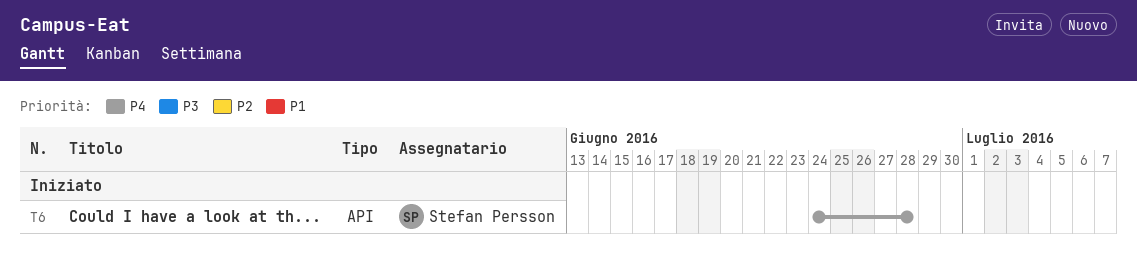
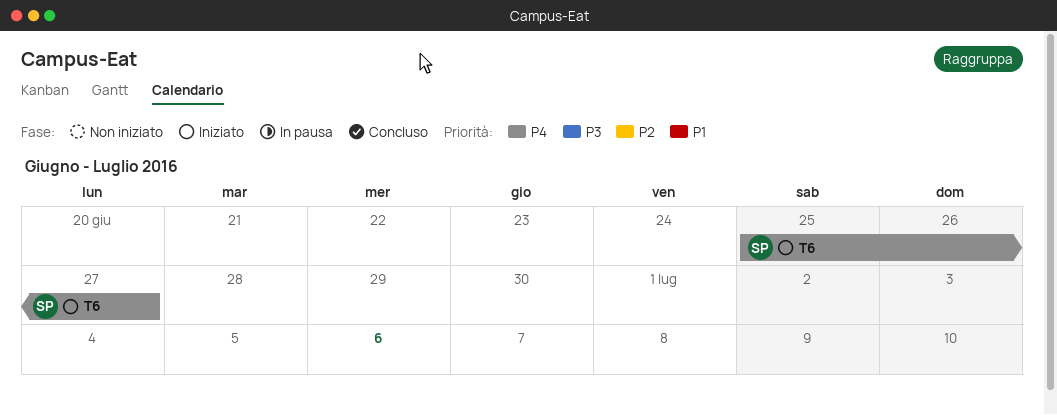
T6, start: Jun 24 -> Jun 25
T6, due: Jun 28 -> Jun 27

